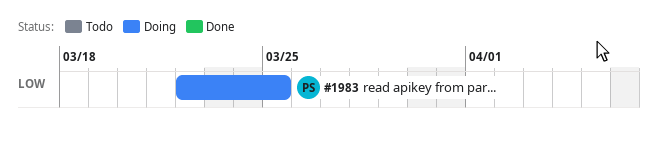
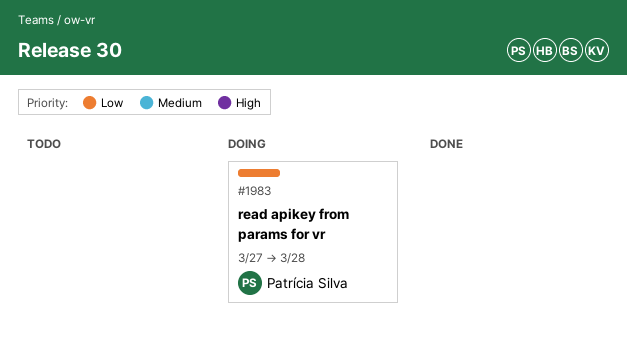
#1983, start: Mar 22 -> Mar 27
#1983, due: Mar 25 -> Mar 28

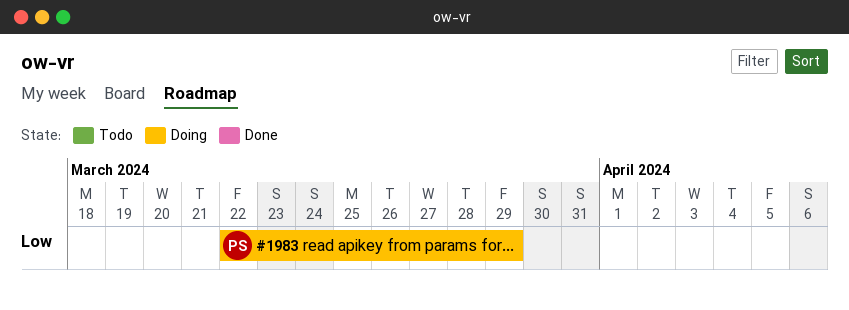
#1983, start: Mar 27 -> Mar 22
#1983, due: Mar 28 -> Mar 29

